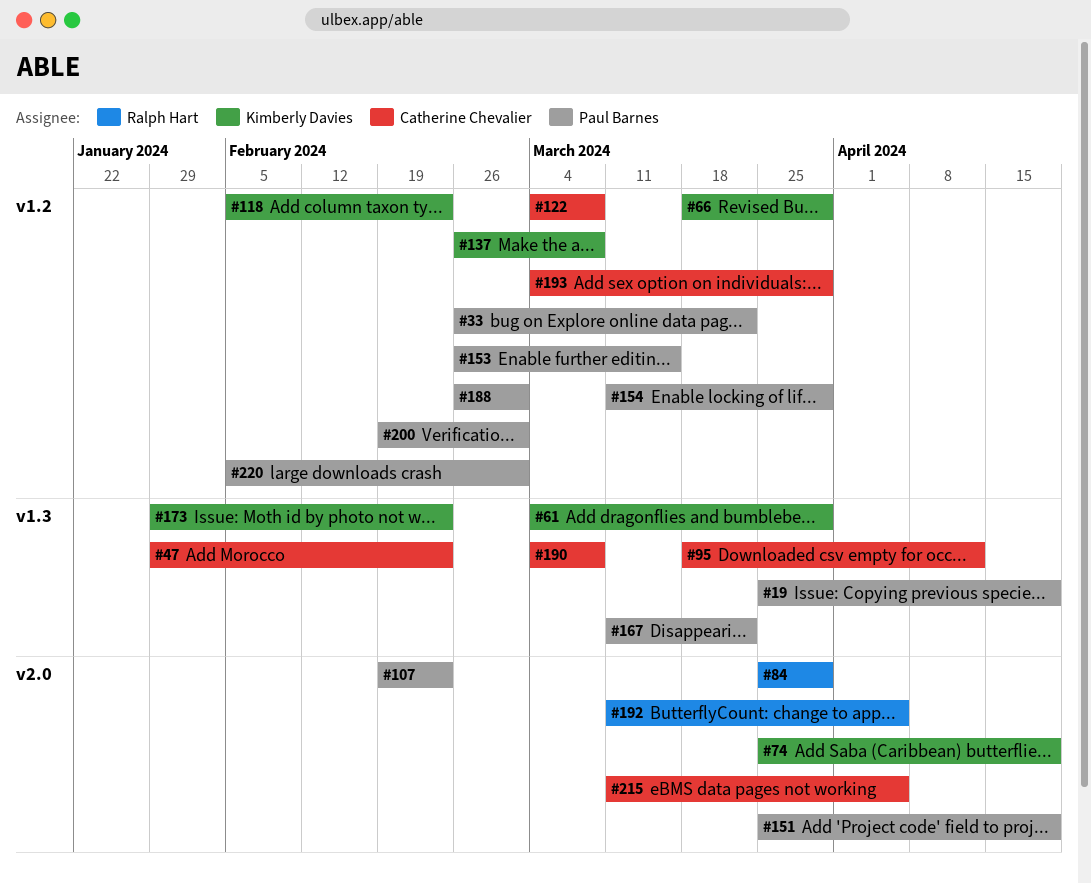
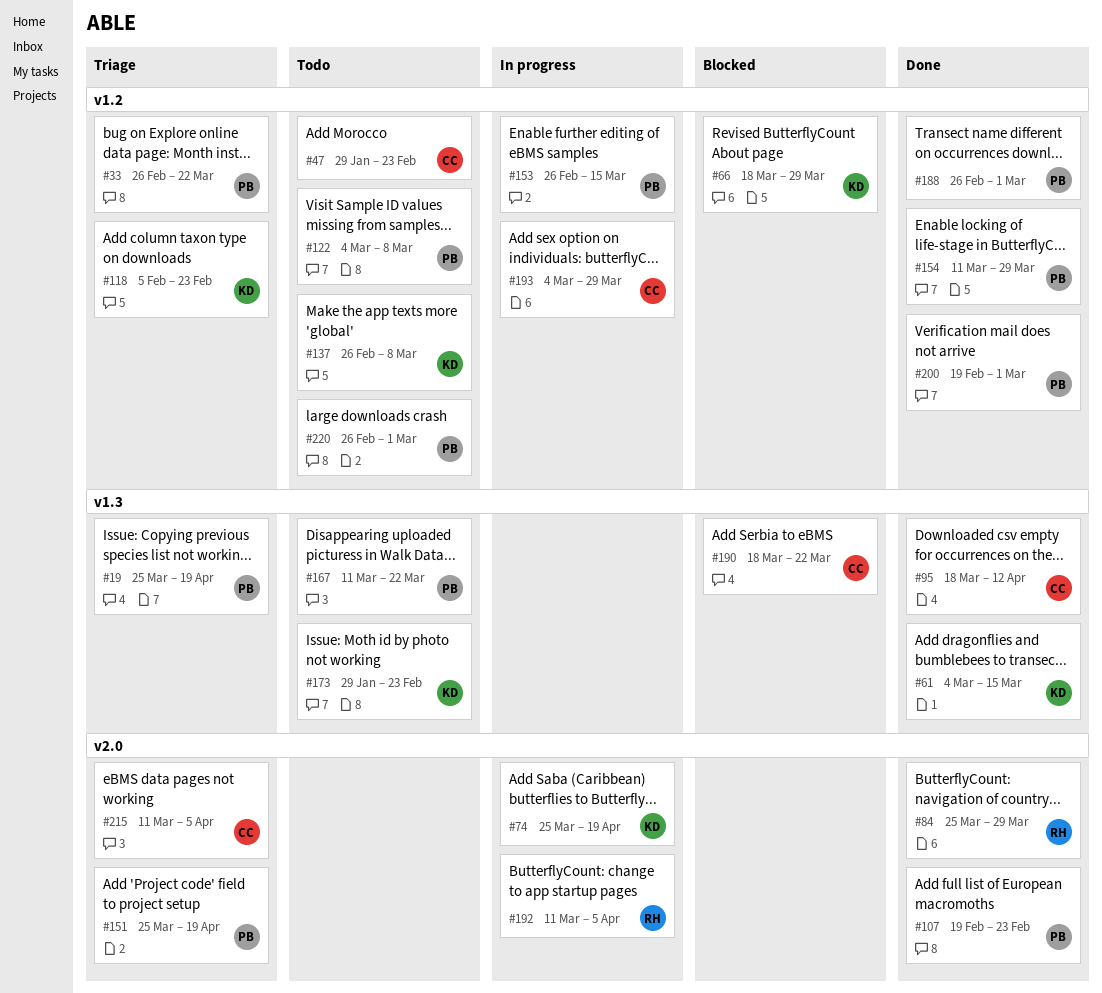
#47, label: v1.3 -> v1.2
#61, due: Mar 29 -> Mar 15
#122, owner: Catherine Chevalier -> Paul Barnes
#190, start: Mar 4 -> Mar 18
#190, due: Mar 8 -> Mar 22
#220, start: Feb 5 -> Feb 26

